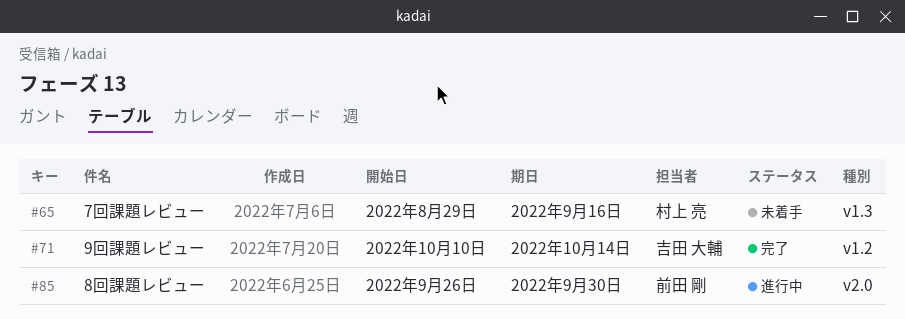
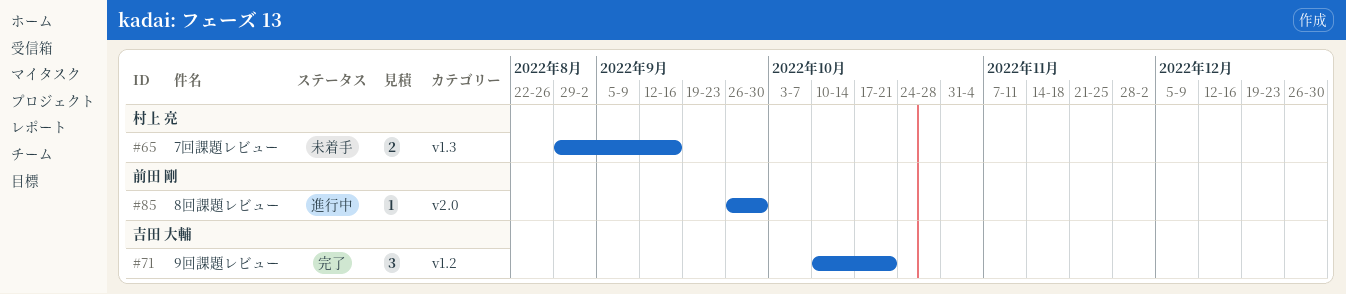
#71, due: Oct 14 -> Oct 21

